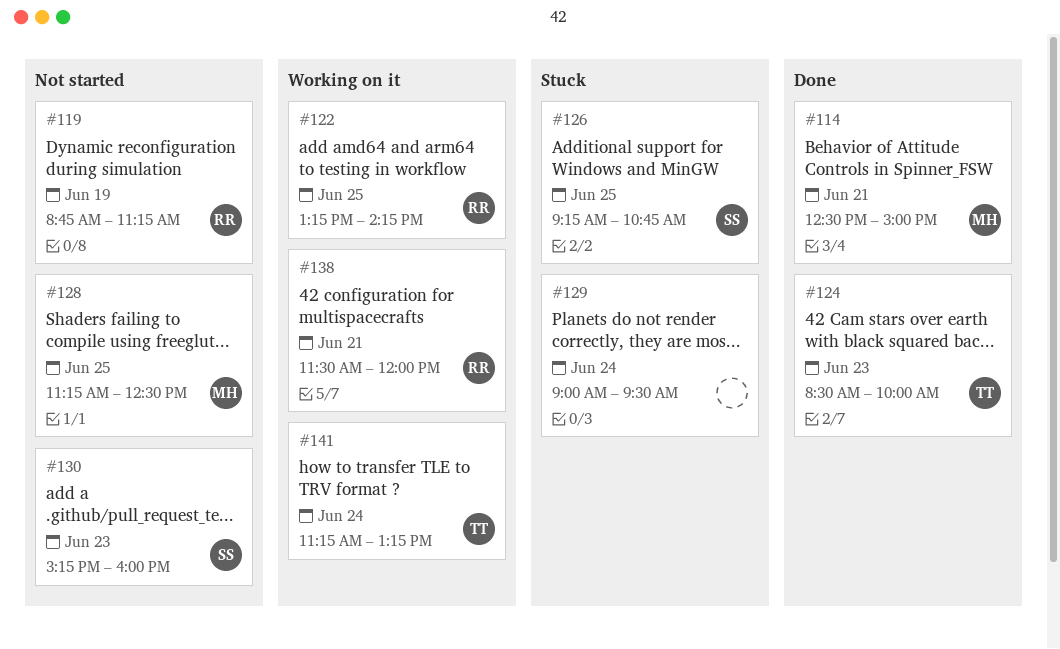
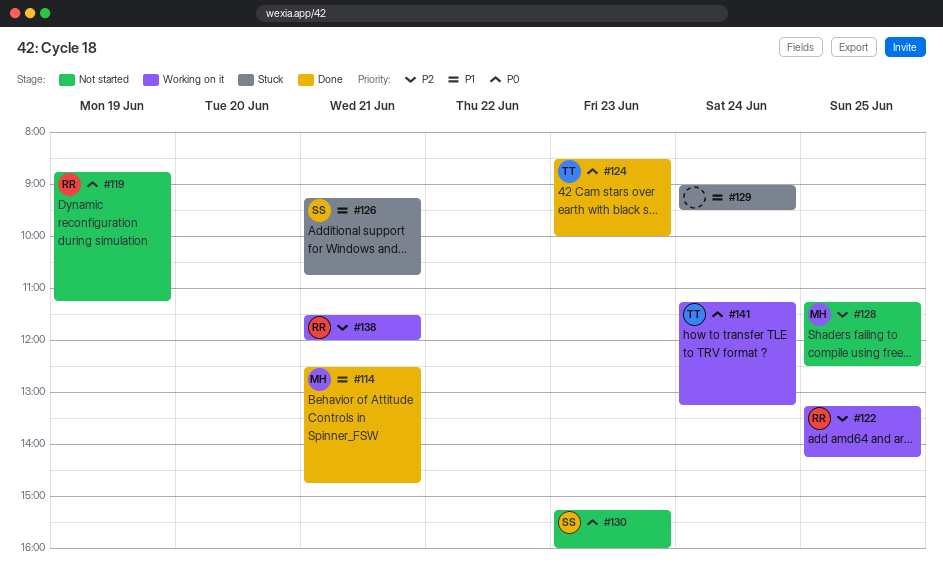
#114, ends: 15:00 -> 14:45
#126, day: Jun 25 -> Jun 21

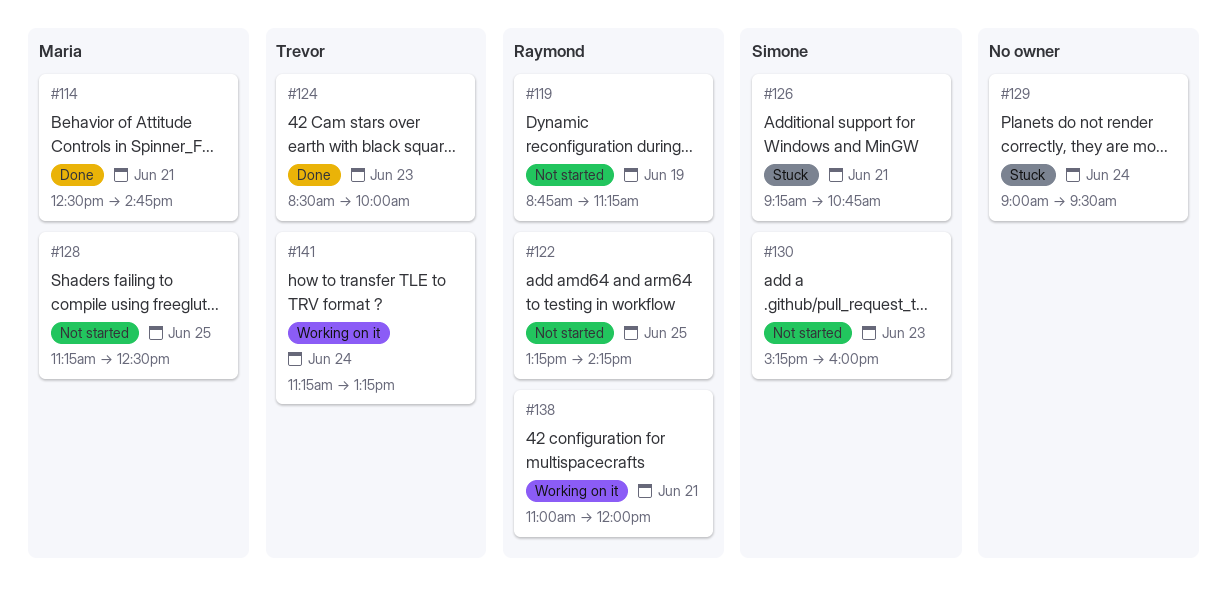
#122, status: Working on it -> Not started
#138, begins: 11:30 -> 11:00

